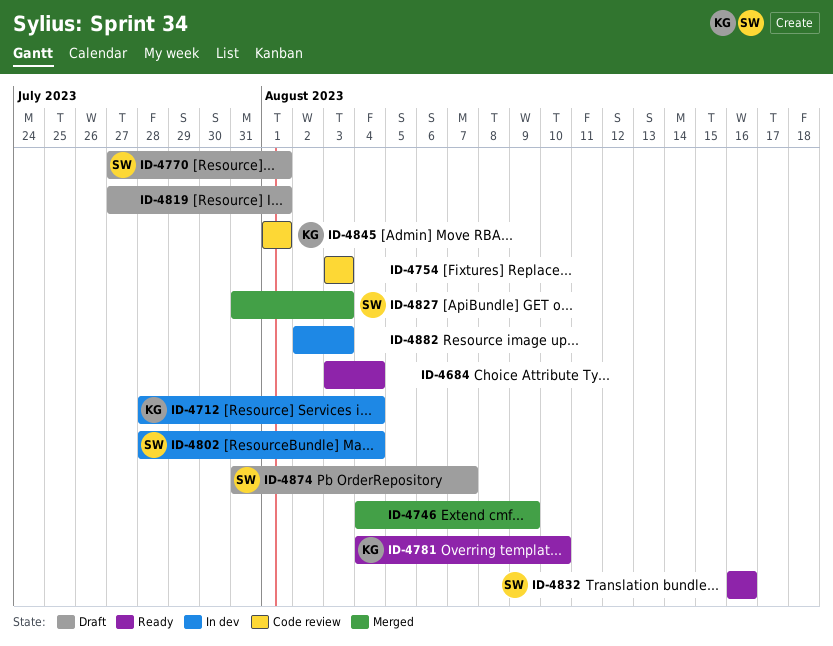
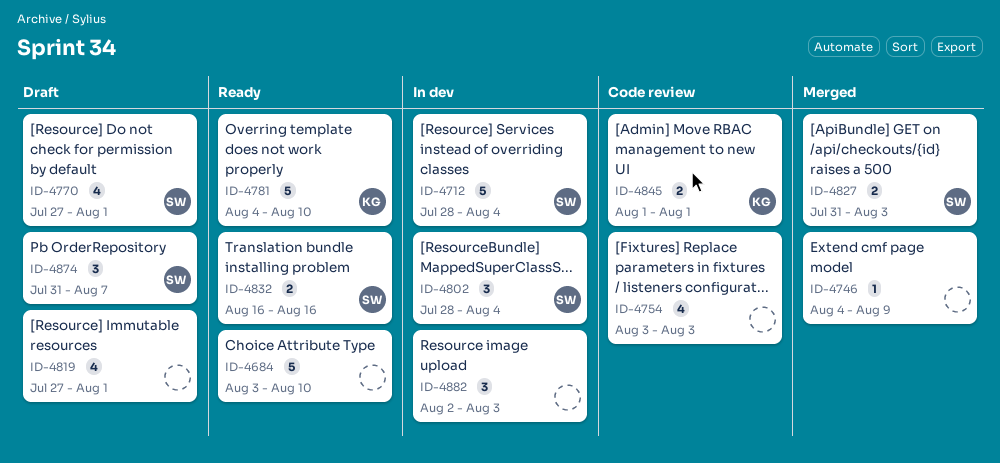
ID-4684, due: Aug 4 -> Aug 10
ID-4712, owner: KG -> SW

